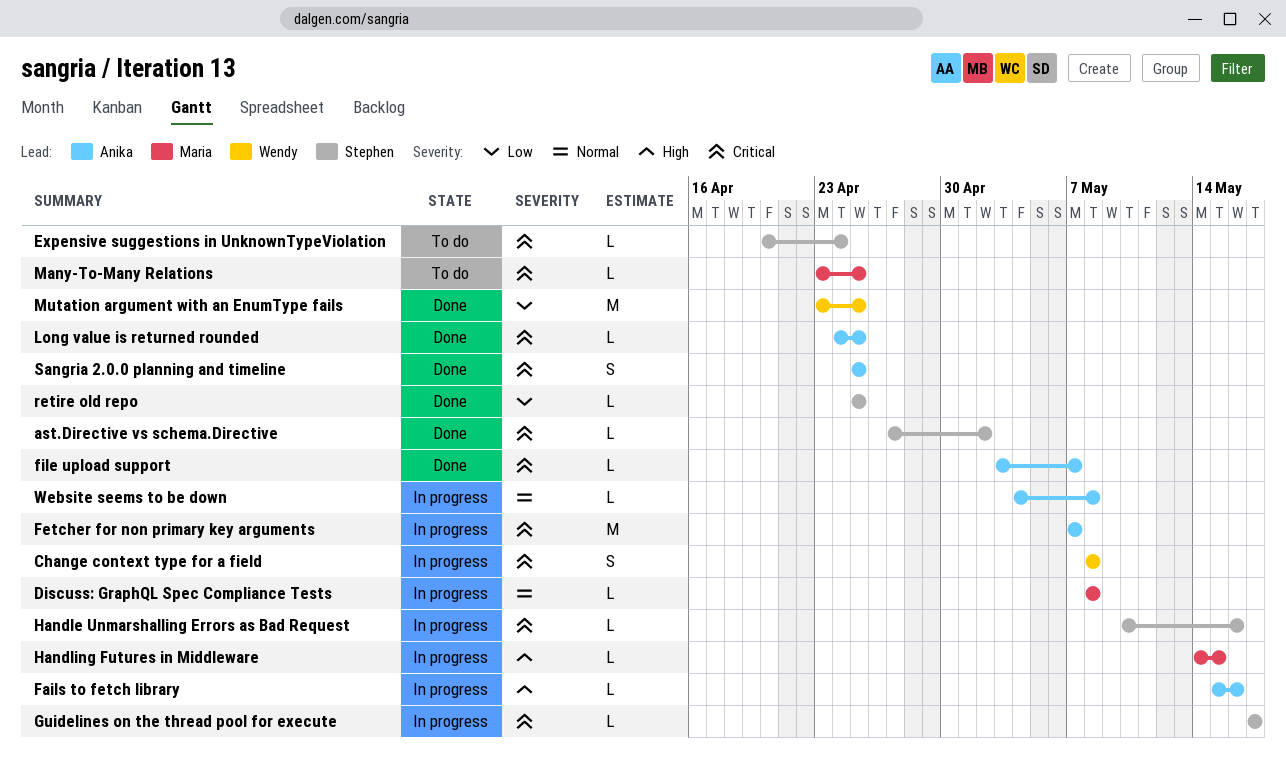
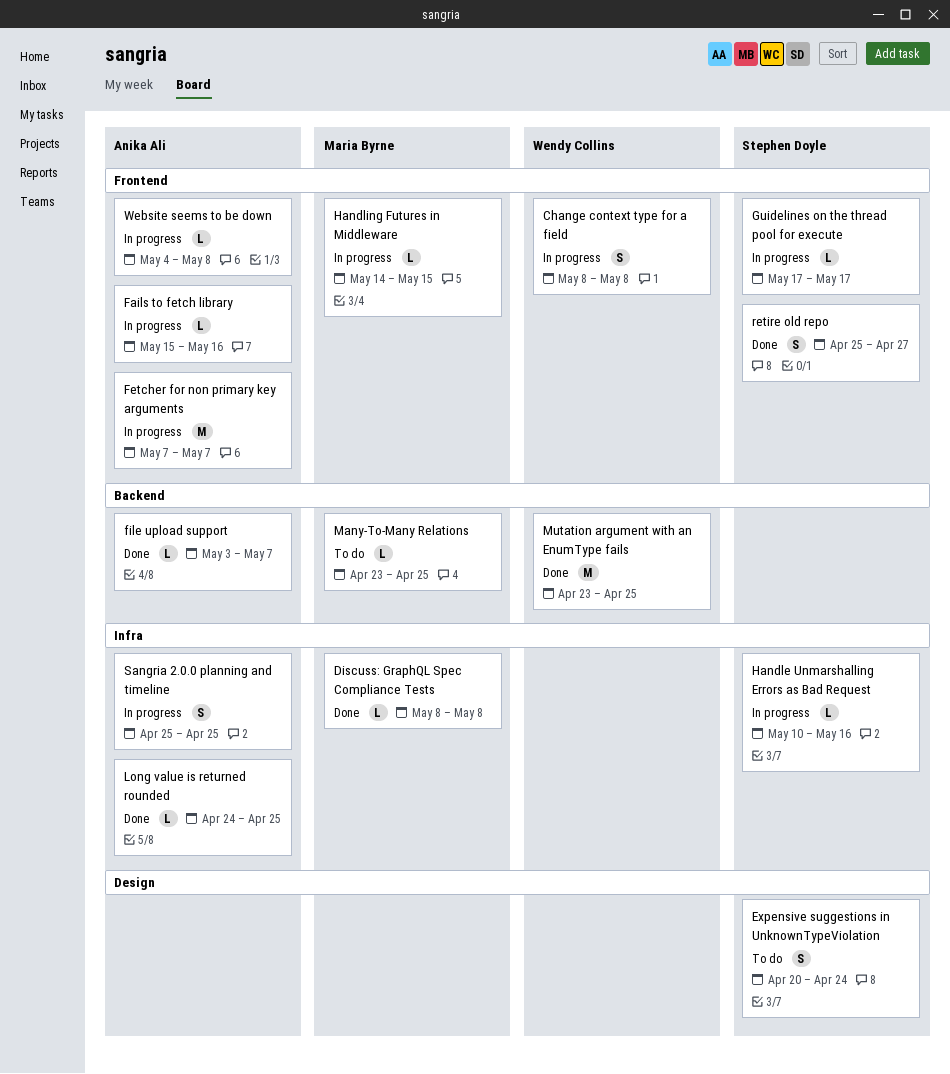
ast.Directive vs schema.Directive: present -> none
Discuss: GraphQL Spec Compliance Tests, status: In progress -> Done
Expensive suggestions in UnknownTypeViolation, estimate: L -> S
retire old repo, estimate: L -> S
retire old repo, due: Apr 25 -> Apr 27
Sangria 2.0.0 planning and timeline, status: Done -> In progress

